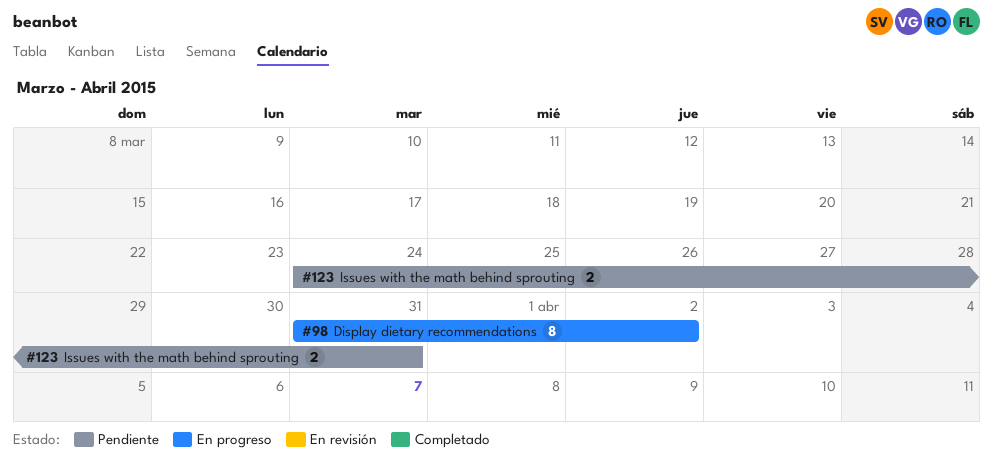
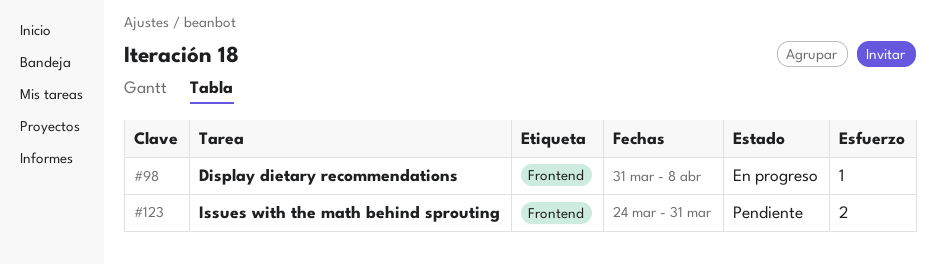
#98, estimate: 8 -> 1
#98, due: Apr 2 -> Apr 8

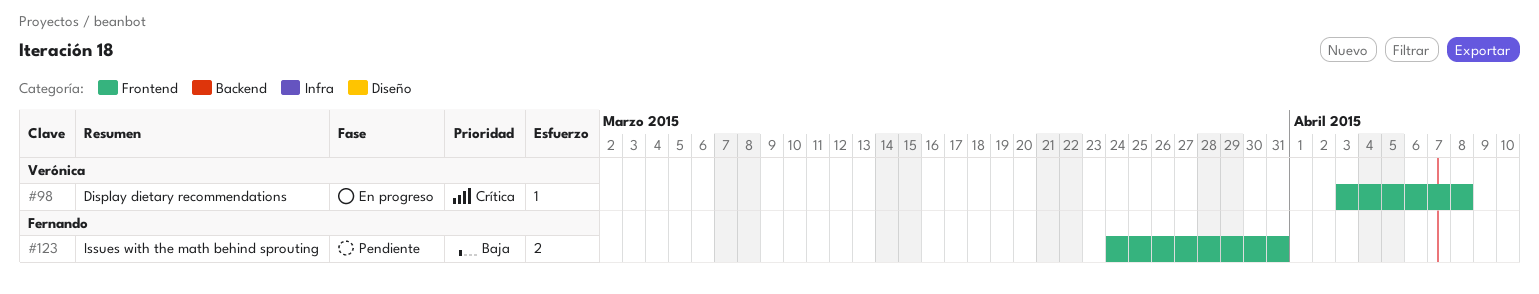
#98, start: Mar 31 -> Apr 3

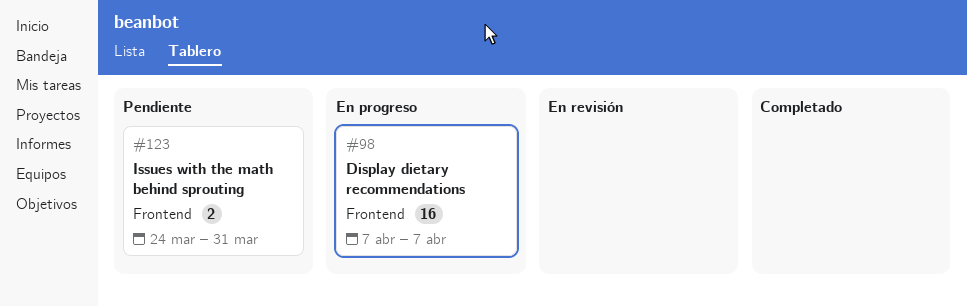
#98, estimate: 1 -> 16
#98, start: Apr 3 -> Apr 7
#98, due: Apr 8 -> Apr 7

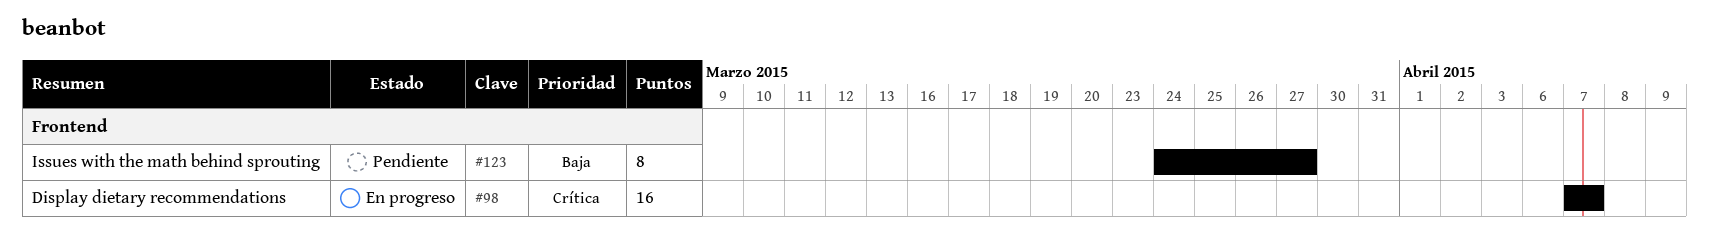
#123, estimate: 2 -> 8
#123, due: Mar 31 -> Mar 27

